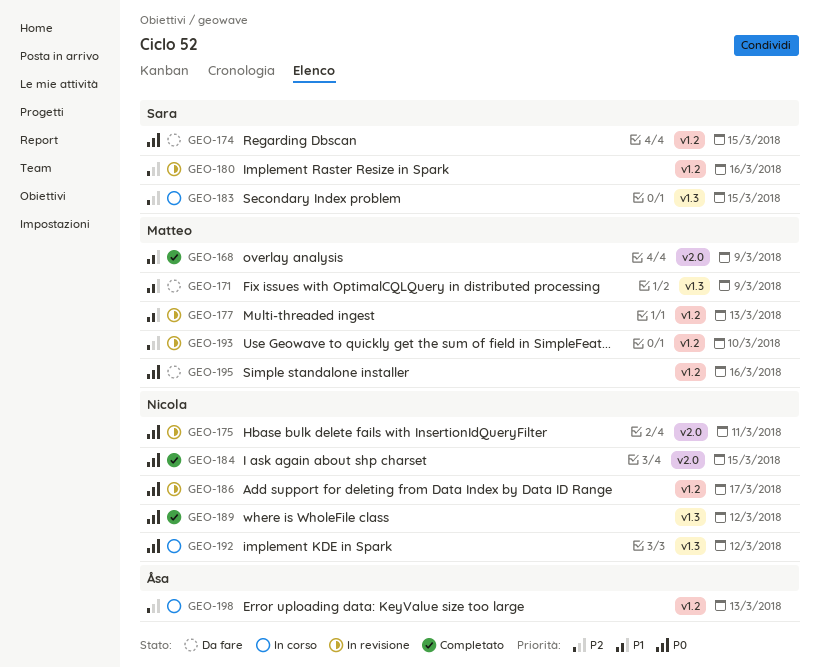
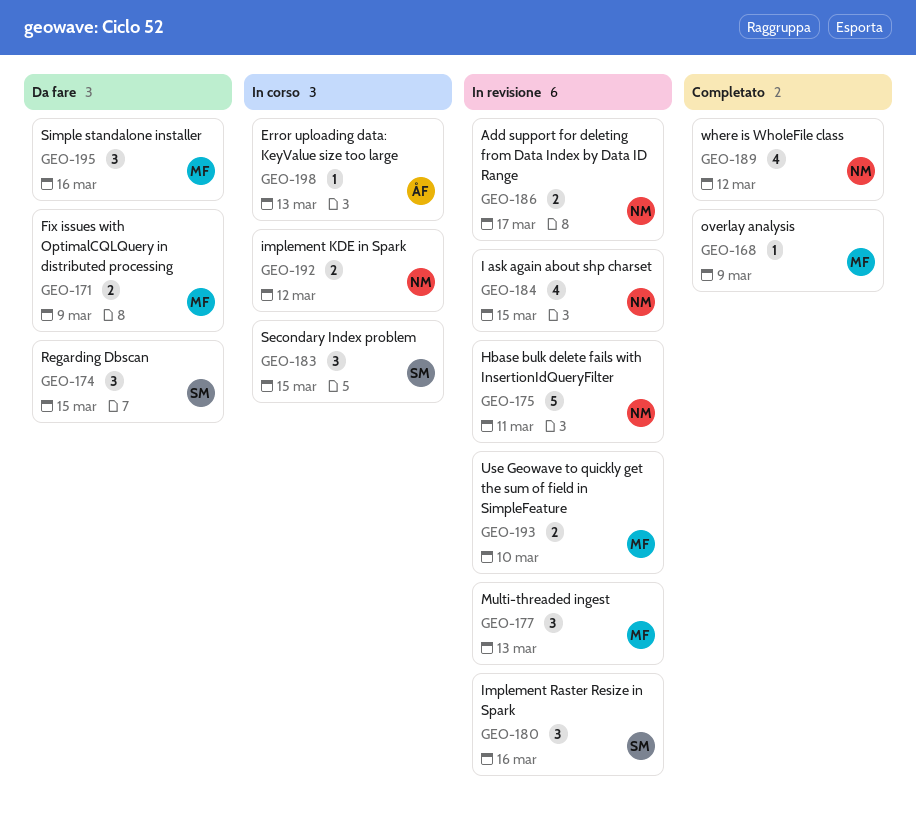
GEO-184, status: Completato -> In revisione

